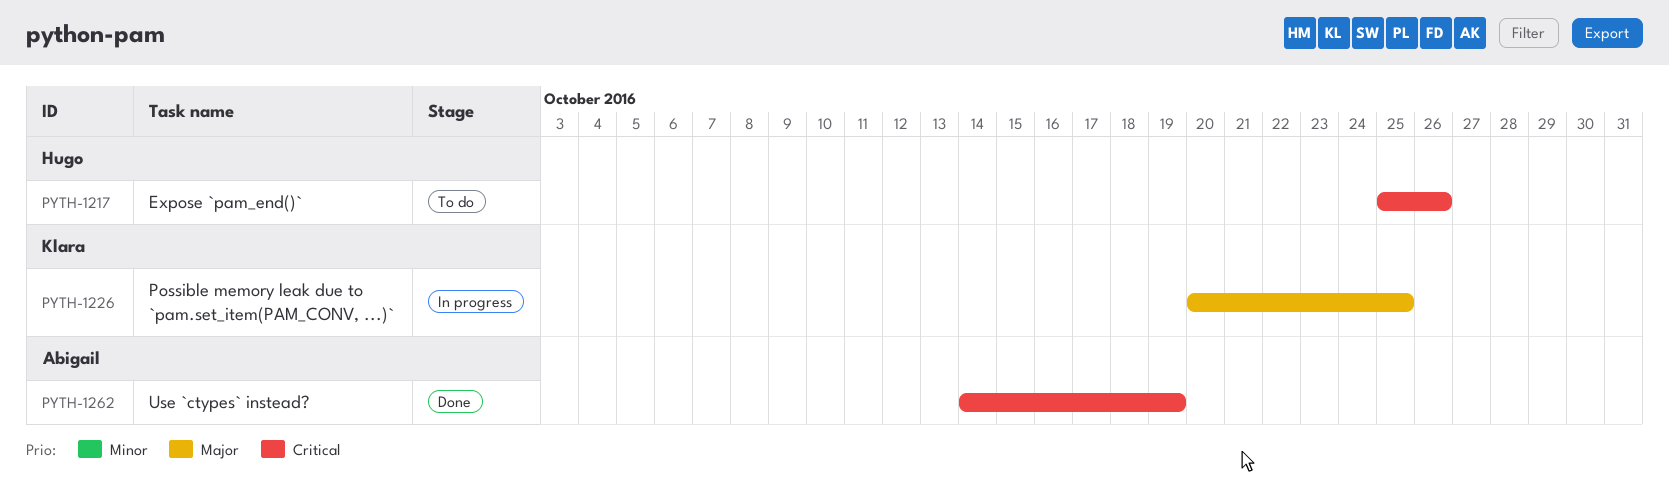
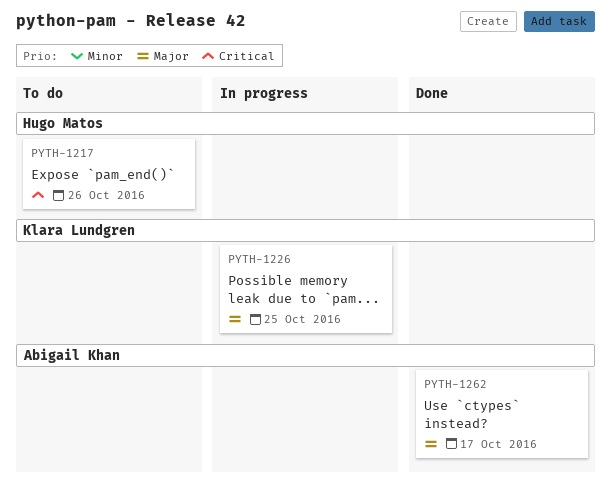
PYTH-1262, priority: Critical -> Major
PYTH-1262, due: Oct 19 -> Oct 17

